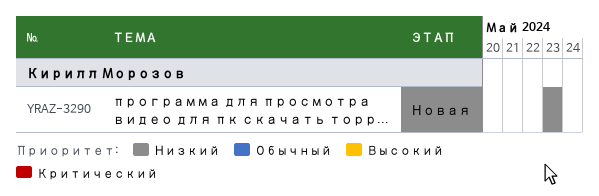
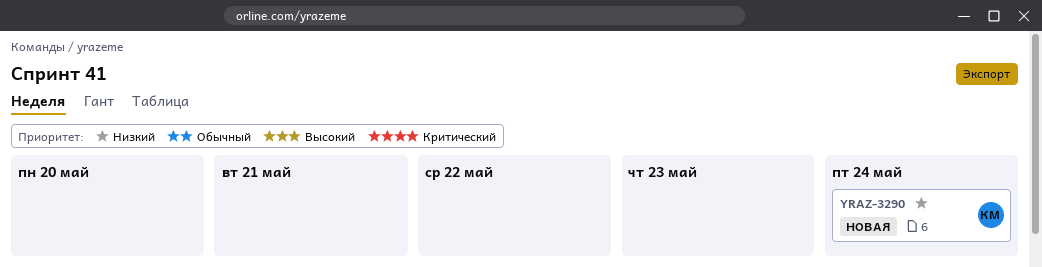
YRAZ-3290, due: May 23 -> May 24

